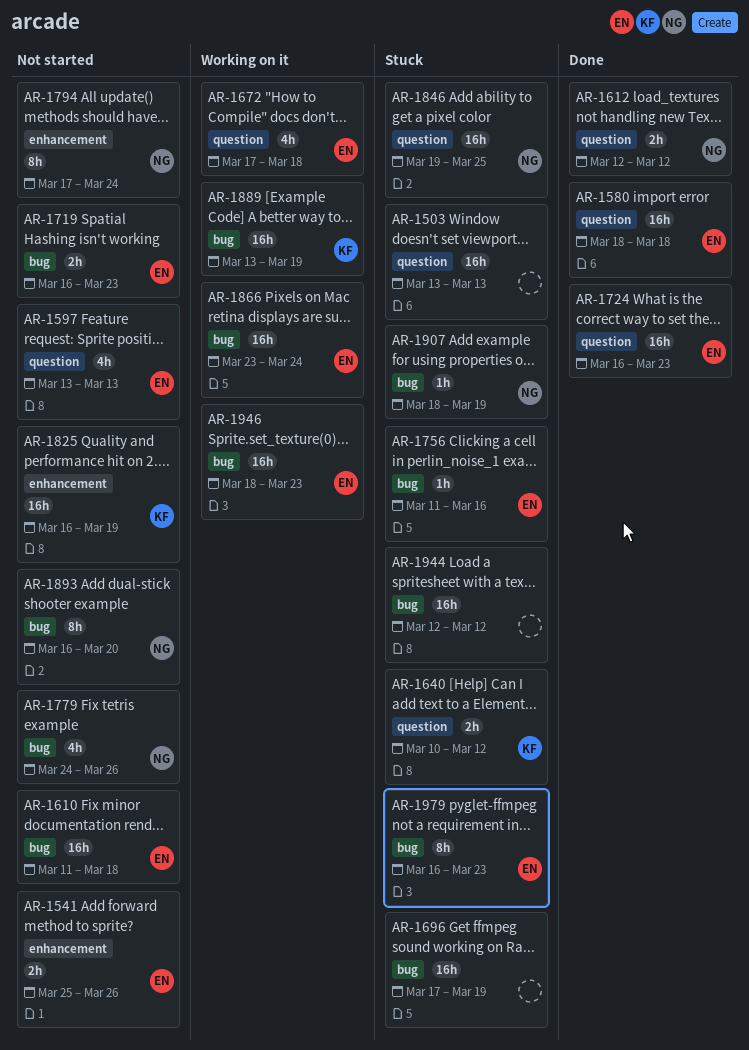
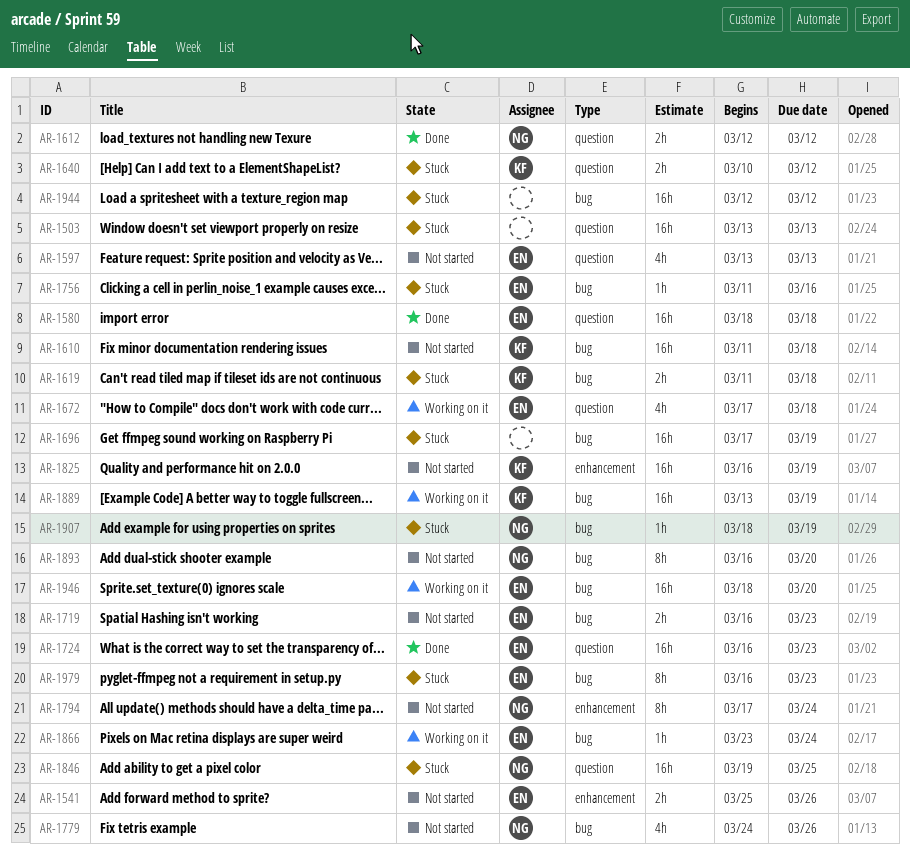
AR-1610, owner: EN -> KF
AR-1619: none -> present
AR-1866, estimate: 16h -> 1h
AR-1946, due: Mar 23 -> Mar 20

